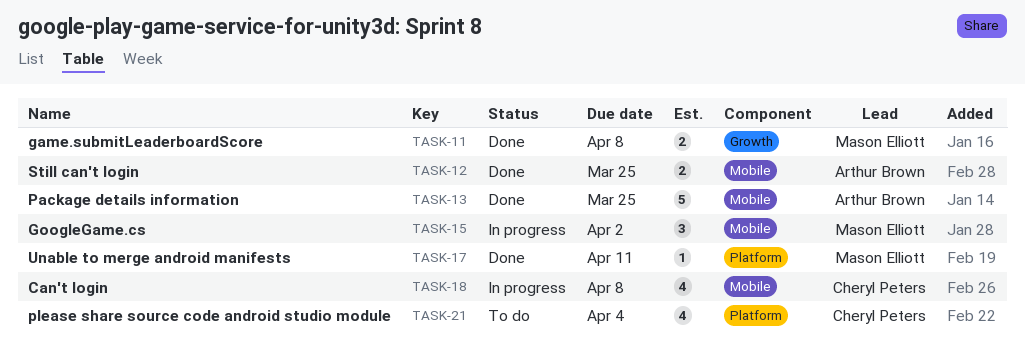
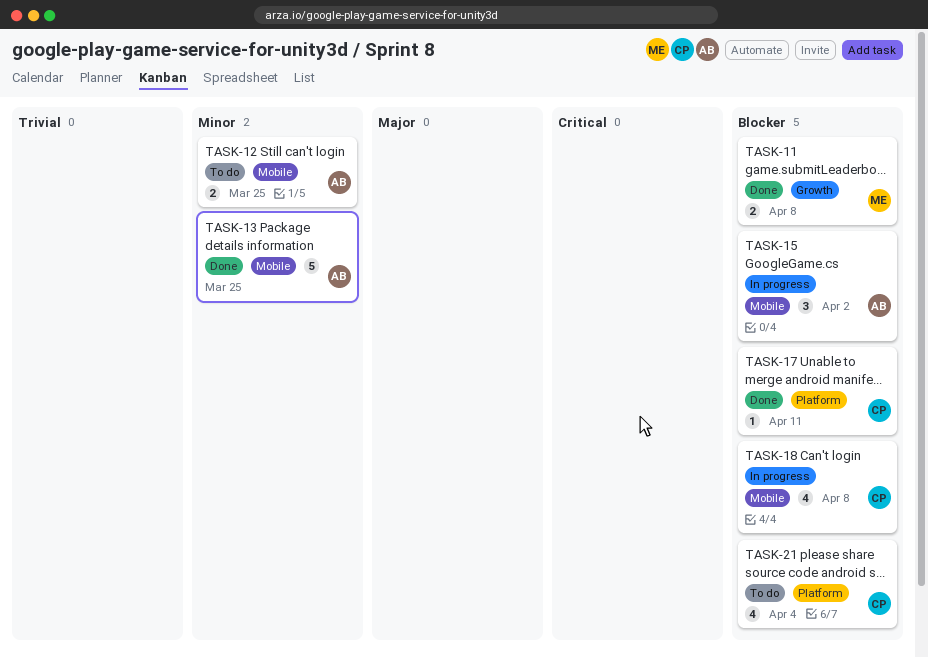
TASK-12, status: Done -> To do
TASK-15, owner: Mason Elliott -> Arthur Brown
TASK-17, owner: Mason Elliott -> Cheryl Peters

